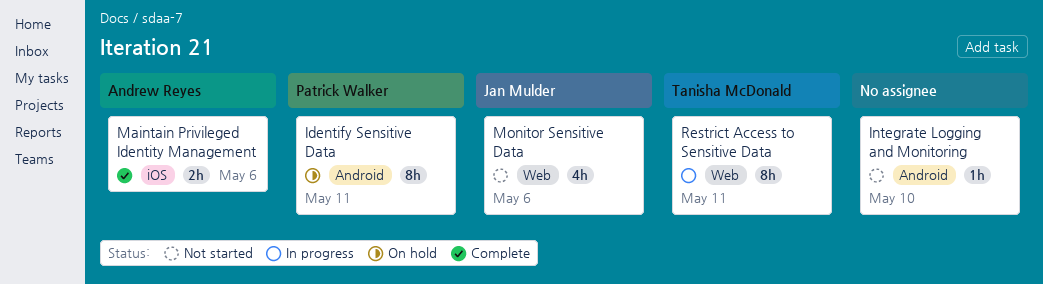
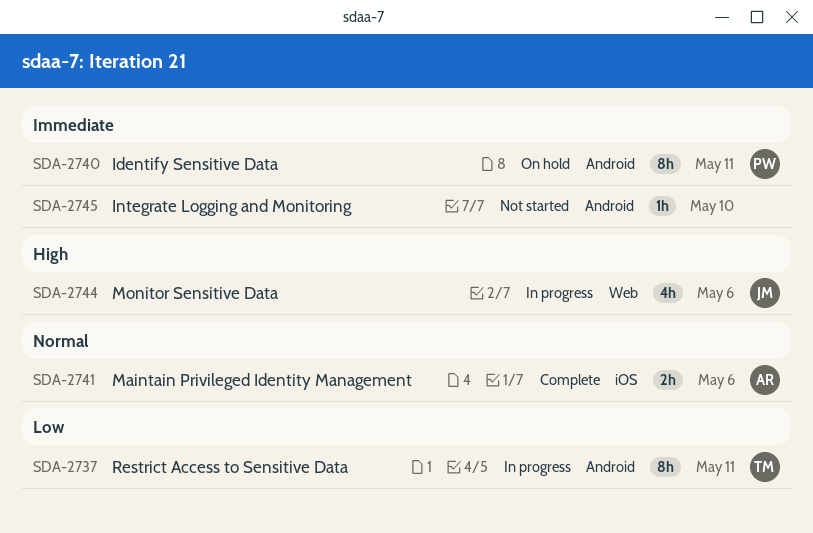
Monitor Sensitive Data, status: Not started -> In progress
Restrict Access to Sensitive Data, label: Web -> Android

